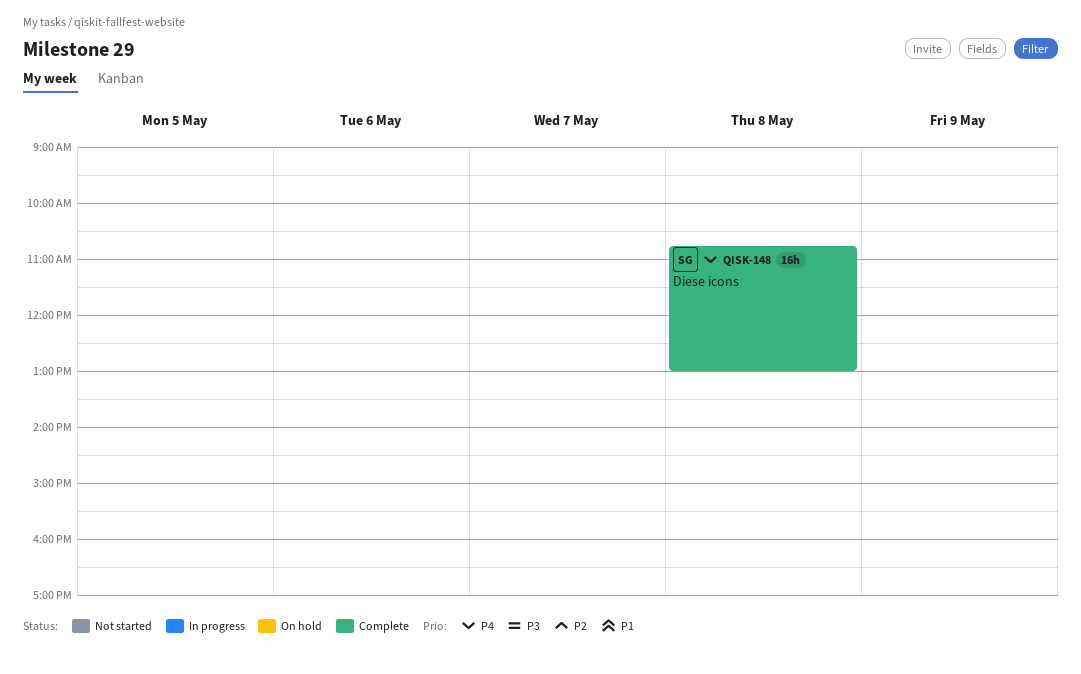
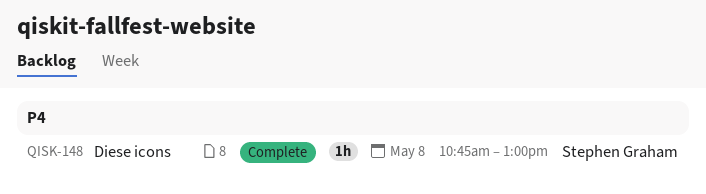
QISK-148, estimate: 16h -> 1h

